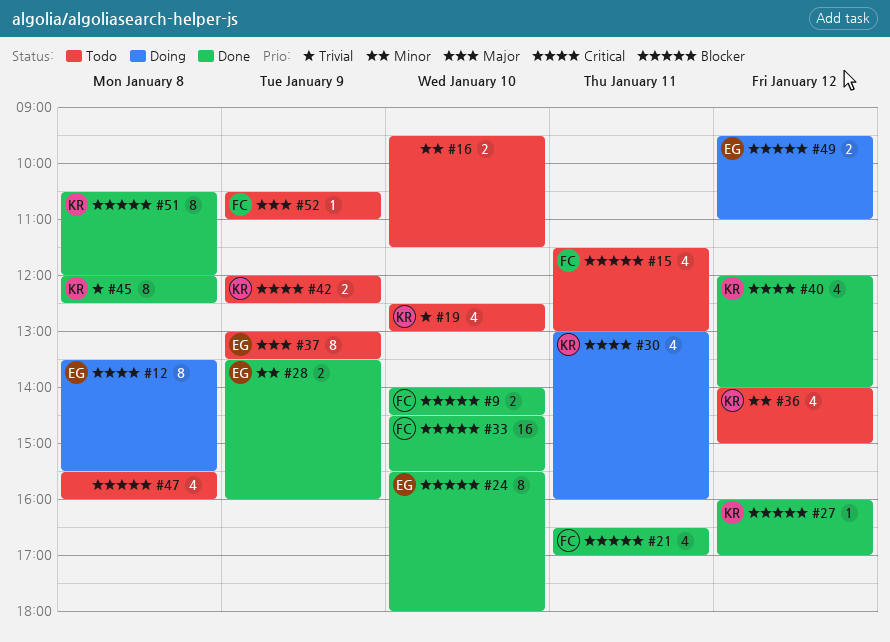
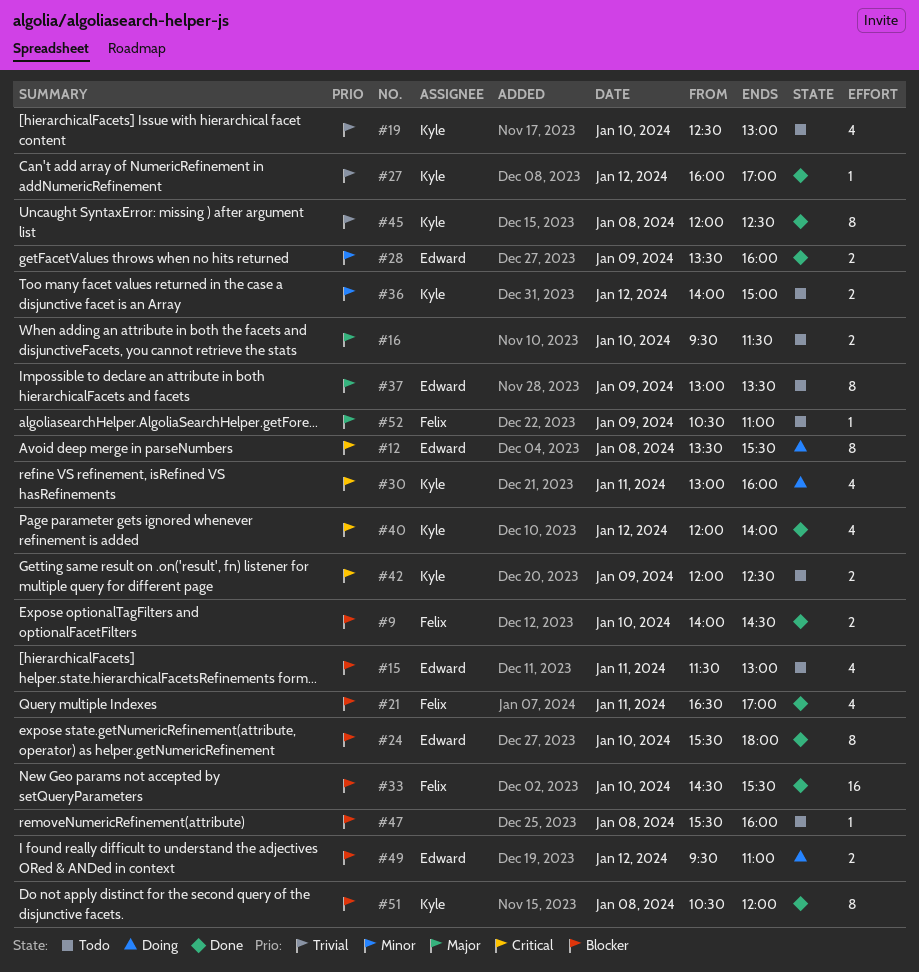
#15, owner: Felix -> Edward
#16, priority: Minor -> Major
#27, priority: Blocker -> Trivial
#36, estimate: 4 -> 2
#47, estimate: 4 -> 1

